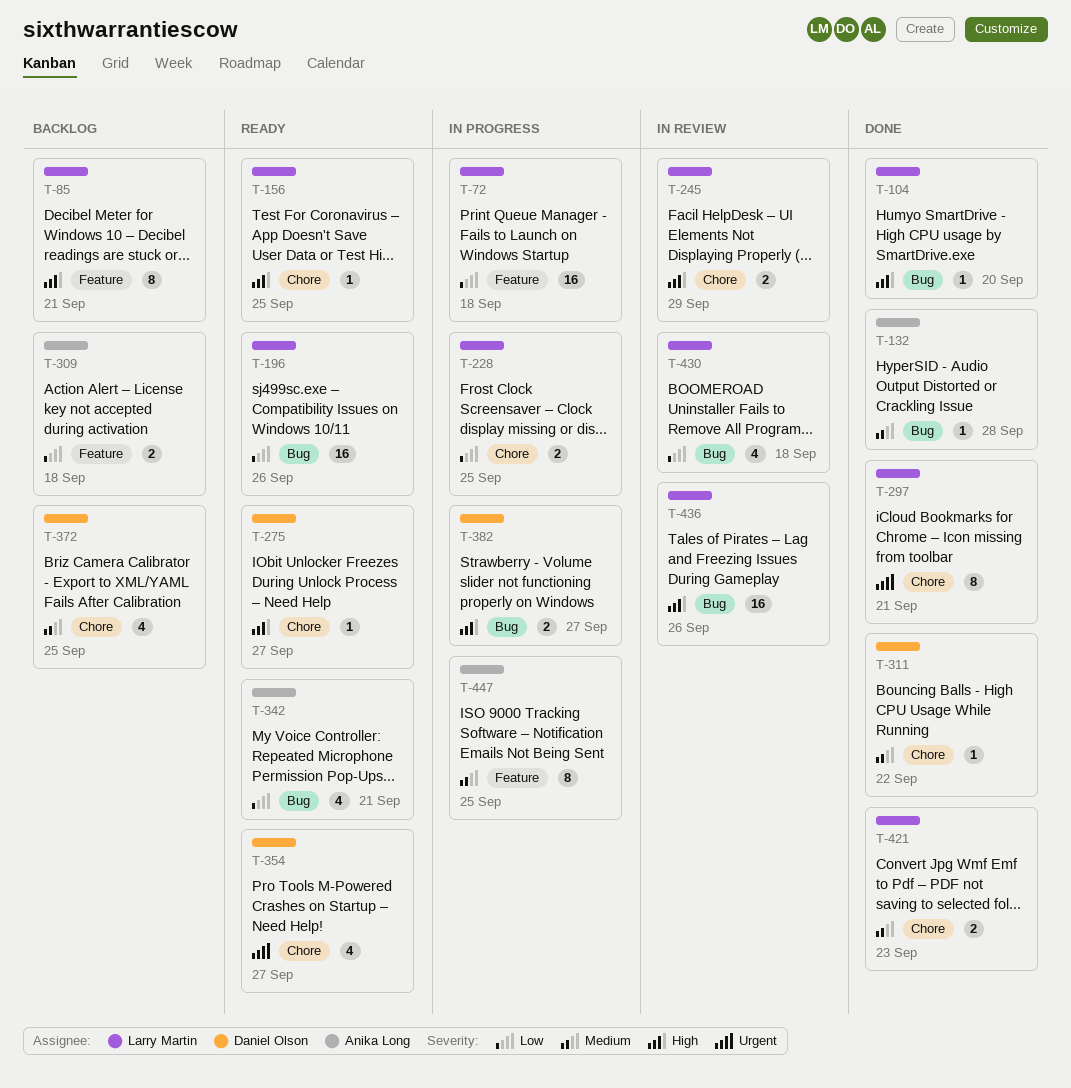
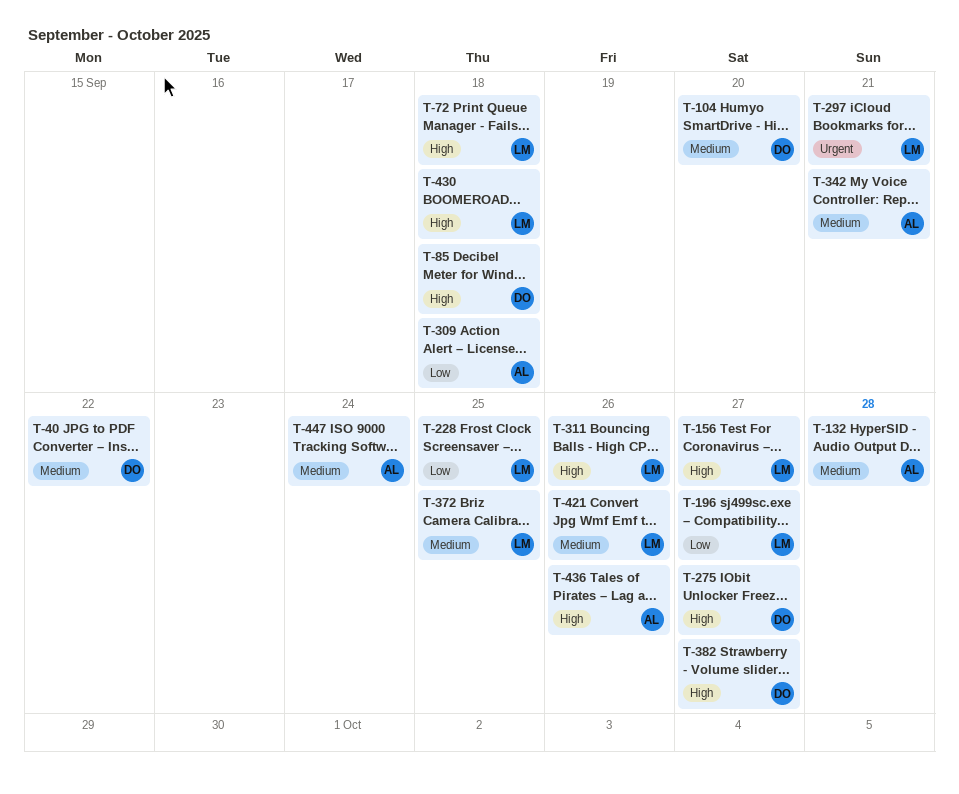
T-40: none -> present
T-72, priority: Low -> High
T-85, owner: Larry Martin -> Daniel Olson
T-85, due: Sep 21 -> Sep 18
T-104, owner: Larry Martin -> Daniel Olson
T-104, priority: High -> Medium
T-156, due: Sep 25 -> Sep 27
T-196, due: Sep 26 -> Sep 27
T-245: present -> none
T-311, owner: Daniel Olson -> Larry Martin
T-311, priority: Medium -> High
T-311, due: Sep 22 -> Sep 26
T-342, priority: Low -> Medium
T-354: present -> none
T-372, owner: Daniel Olson -> Larry Martin
T-421, due: Sep 23 -> Sep 26
T-430, priority: Low -> High
T-436, owner: Larry Martin -> Anika Long
T-447, due: Sep 25 -> Sep 24

